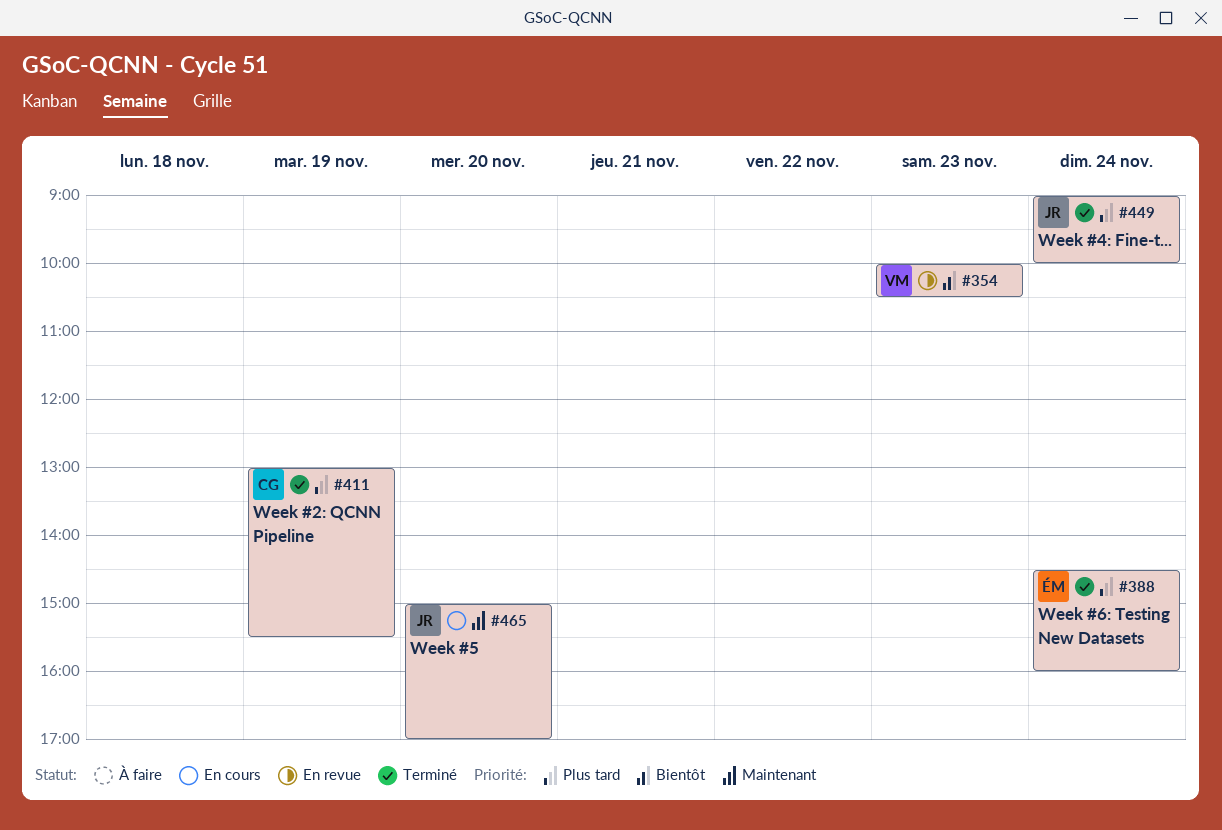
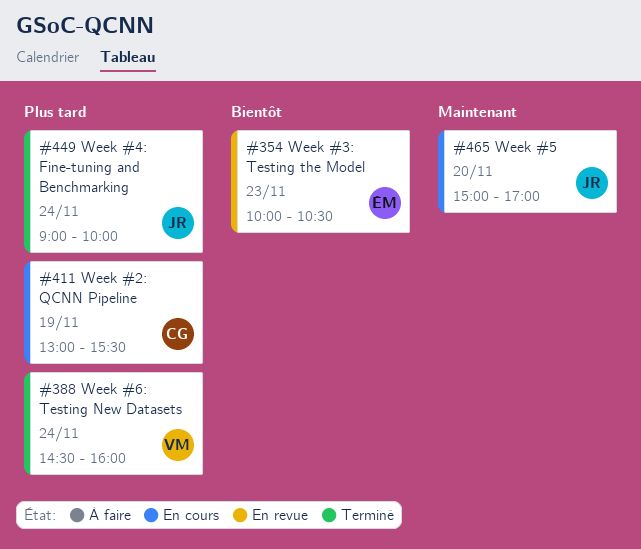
#354, owner: VM -> ÉM
#388, owner: ÉM -> VM
#411, status: Terminé -> En cours

